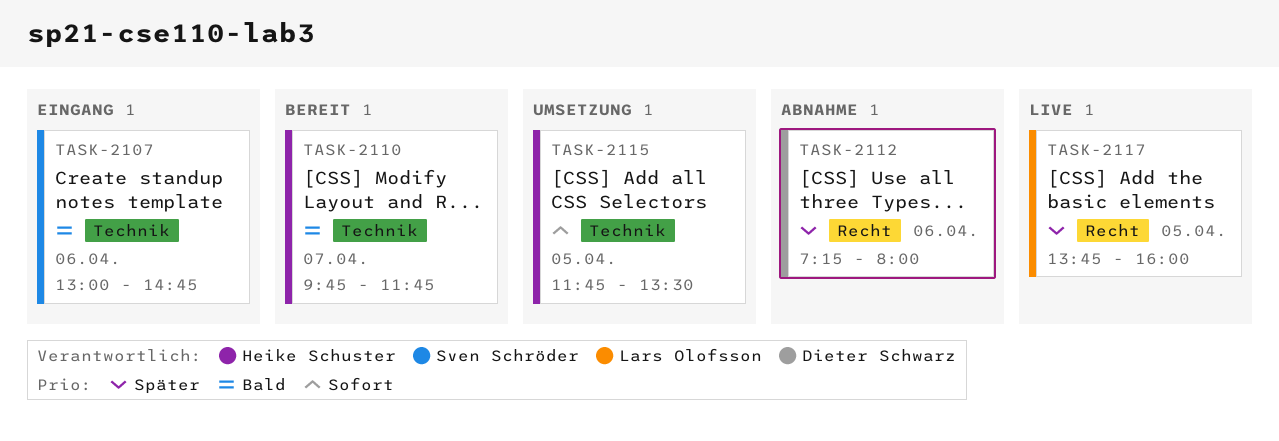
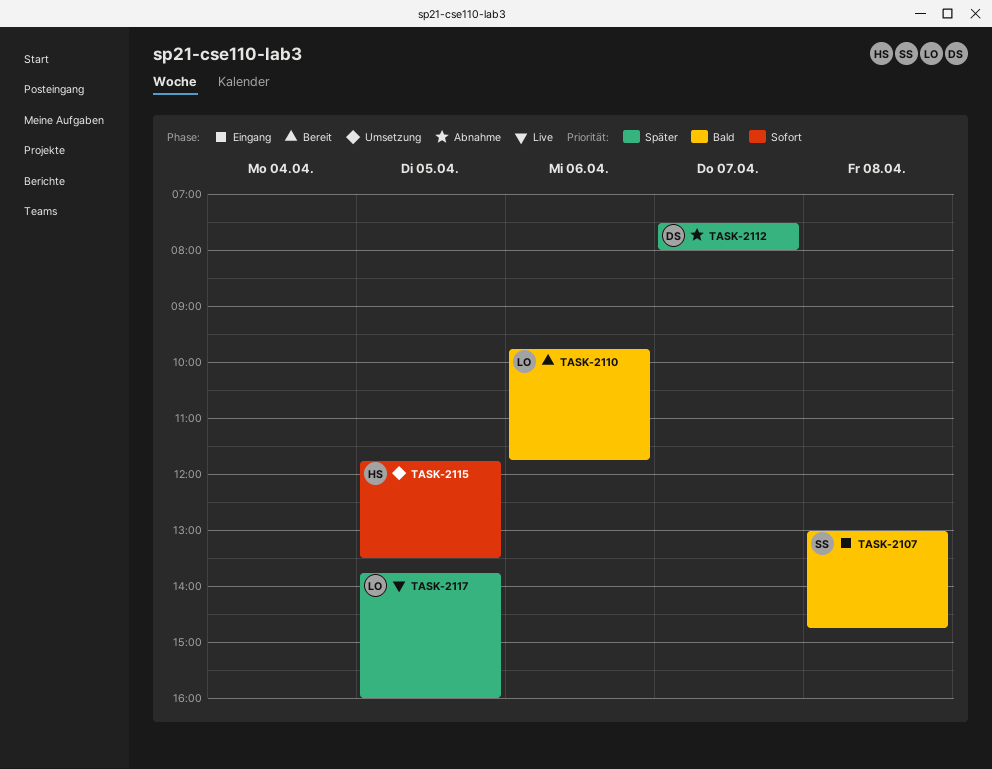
TASK-2107, day: Apr 6 -> Apr 8
TASK-2110, owner: Heike Schuster -> Lars Olofsson
TASK-2110, day: Apr 7 -> Apr 6
TASK-2112, day: Apr 6 -> Apr 7
TASK-2112, begins: 07:15 -> 07:30

